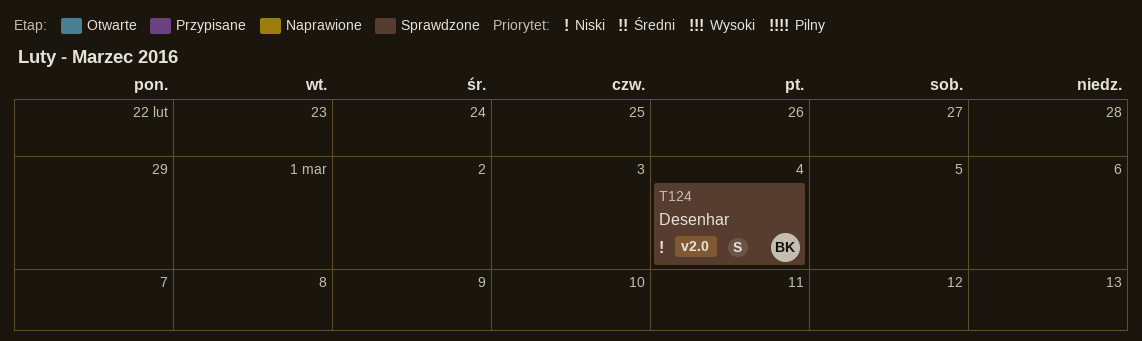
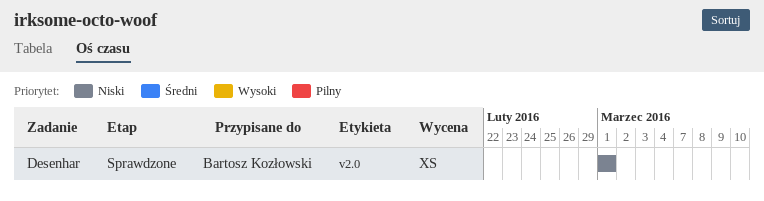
Desenhar, estimate: S -> XS
Desenhar, due: Mar 4 -> Mar 1

